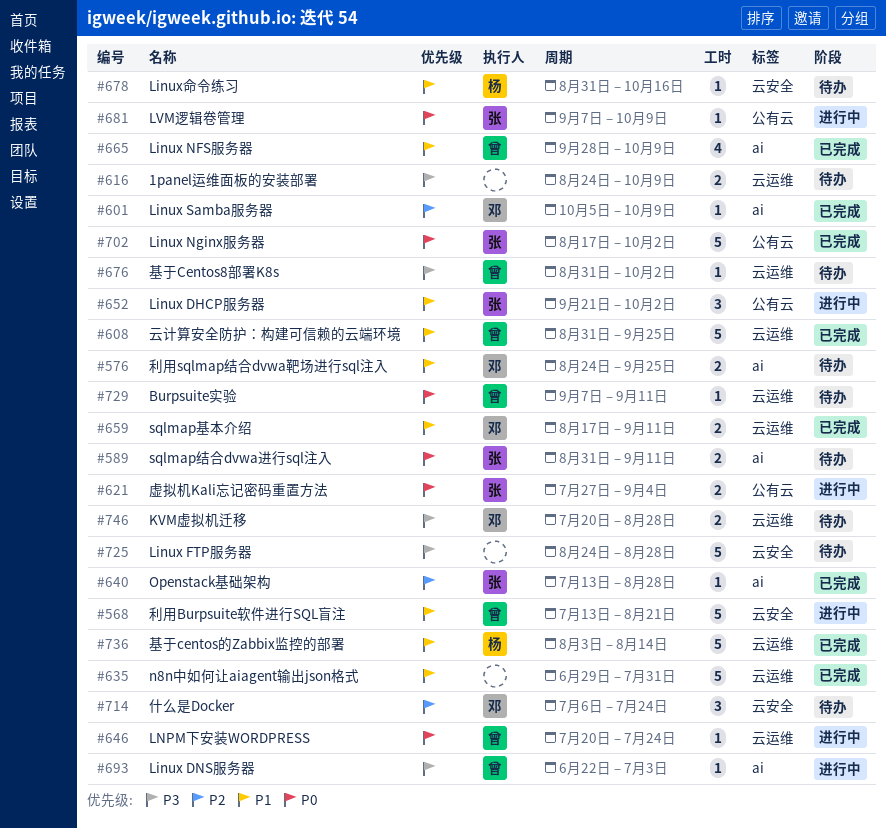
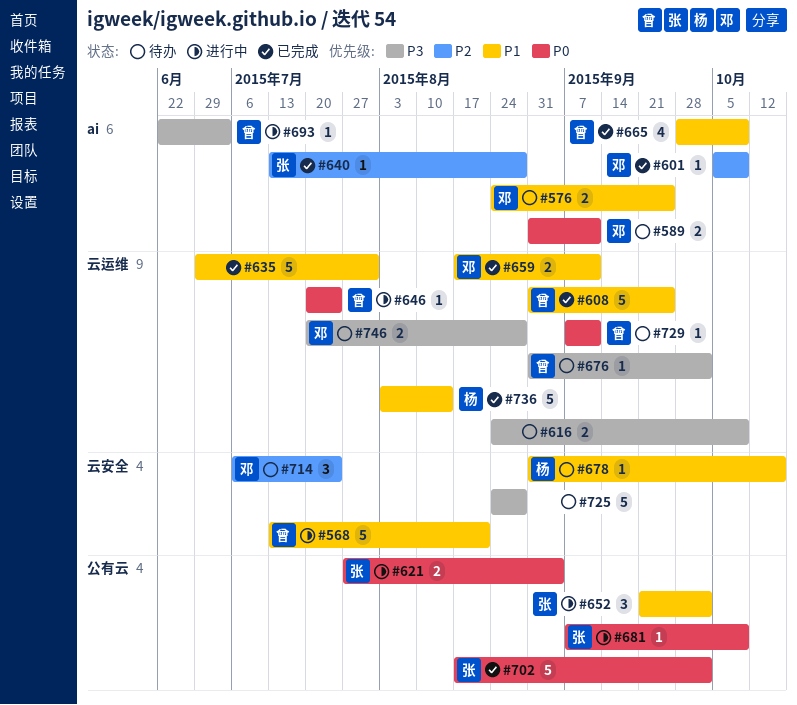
#589, owner: 张 -> 邓

